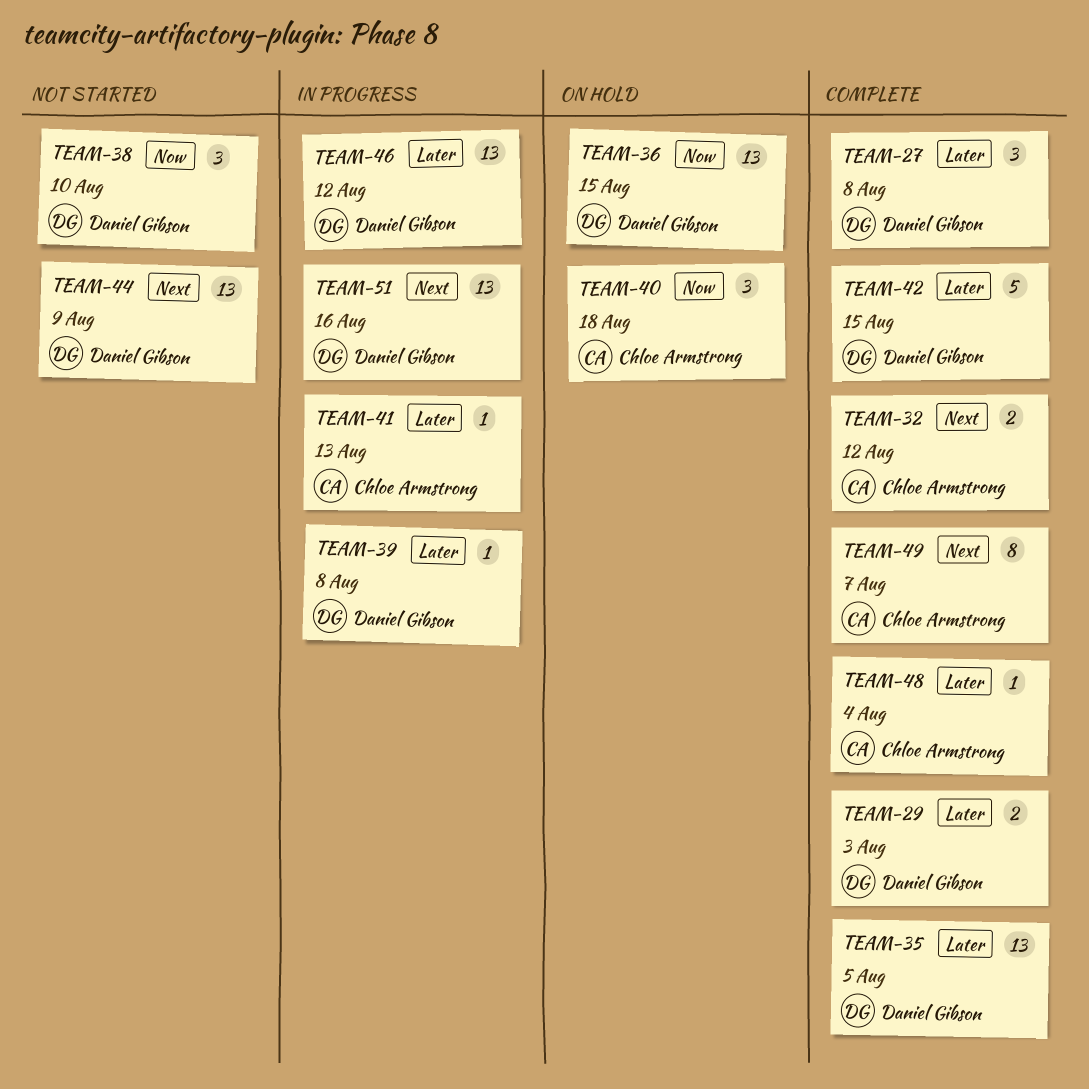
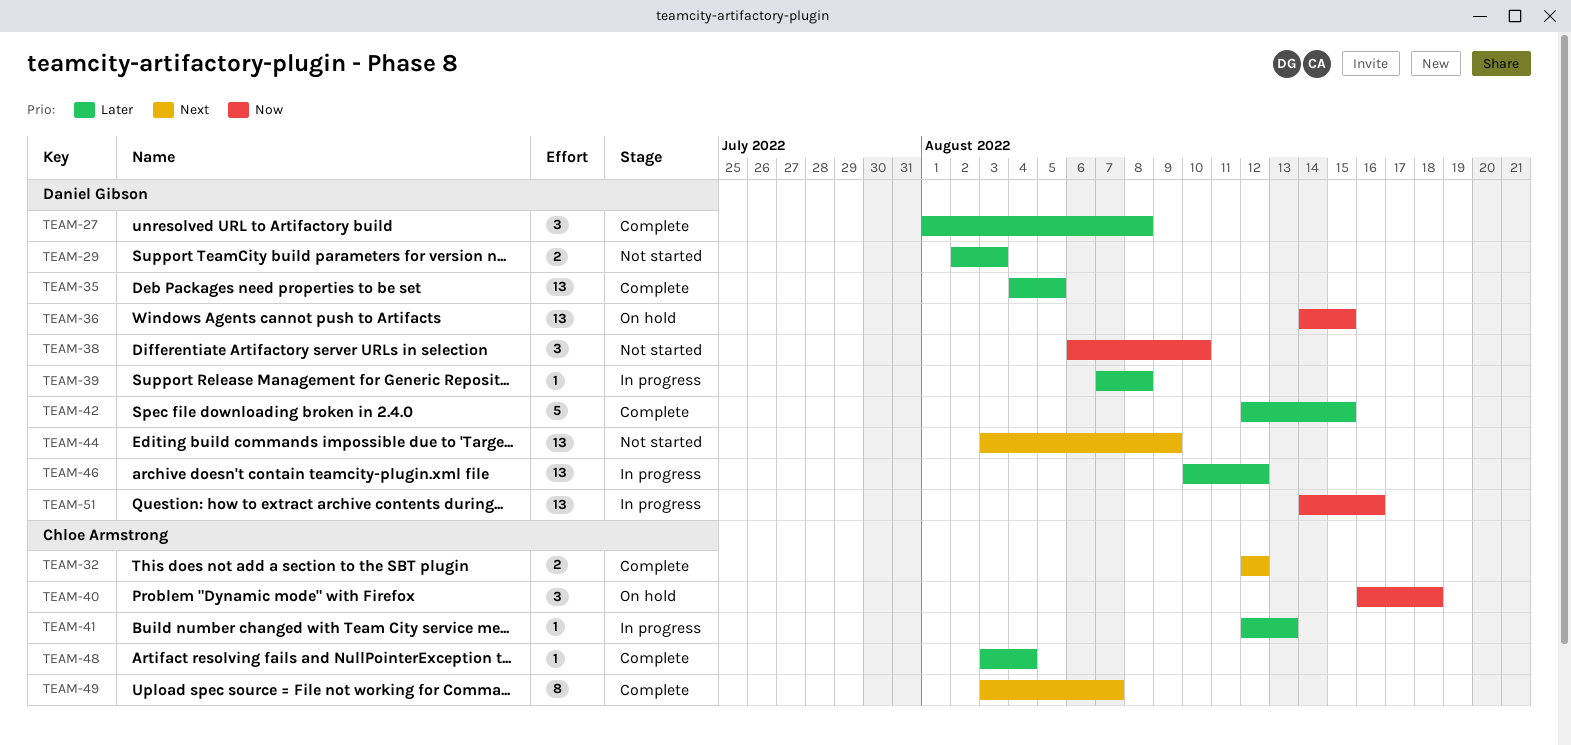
TEAM-29, status: Complete -> Not started
TEAM-51, priority: Next -> Now

